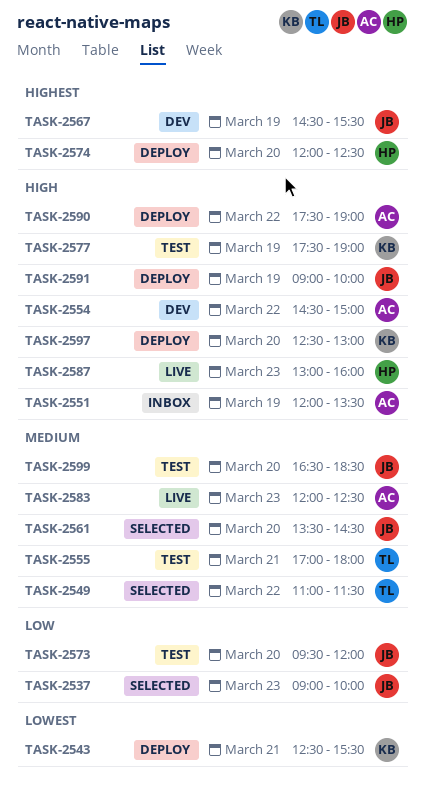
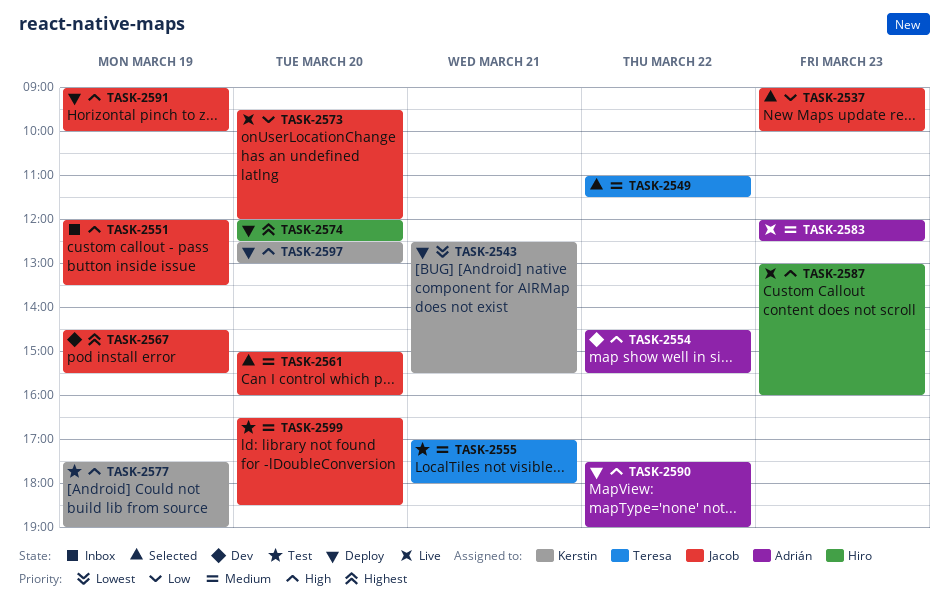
TASK-2551, owner: Adrián -> Jacob
TASK-2554, ends: 15:00 -> 15:30
TASK-2561, begins: 13:30 -> 15:00
TASK-2561, ends: 14:30 -> 16:00
TASK-2573, status: Test -> Live

